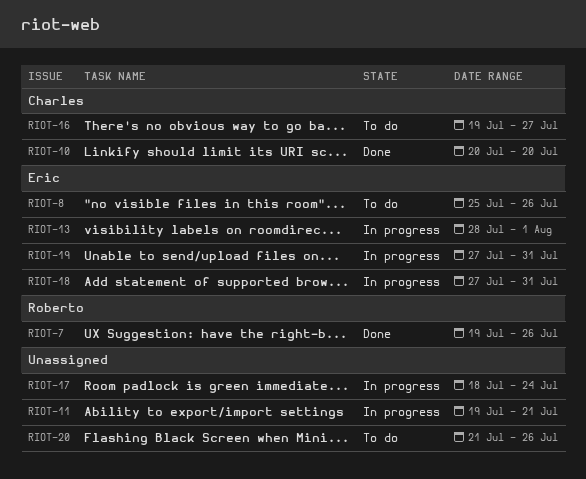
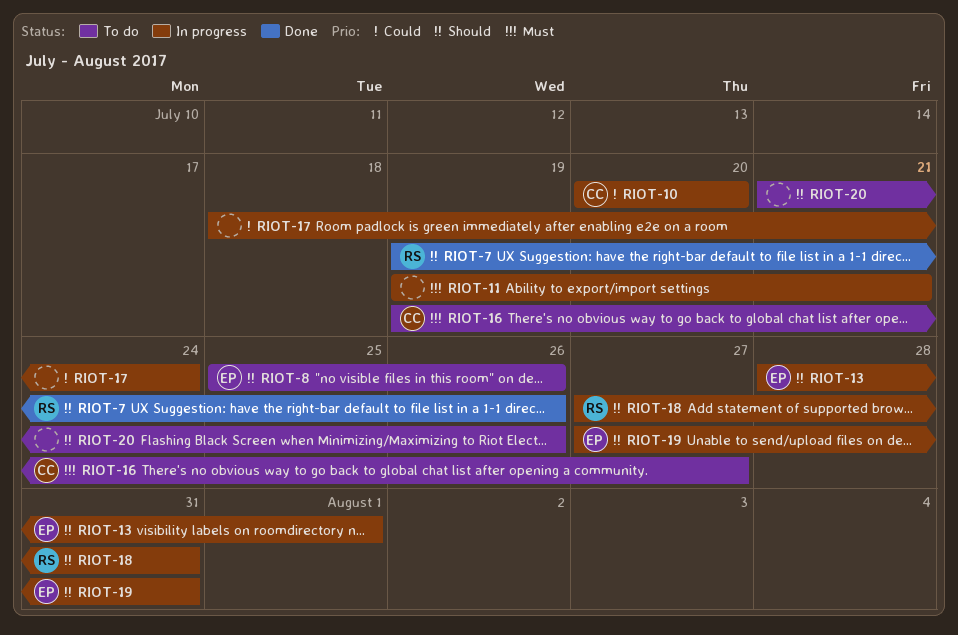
RIOT-10, status: Done -> In progress
RIOT-18, owner: Eric -> Roberto

